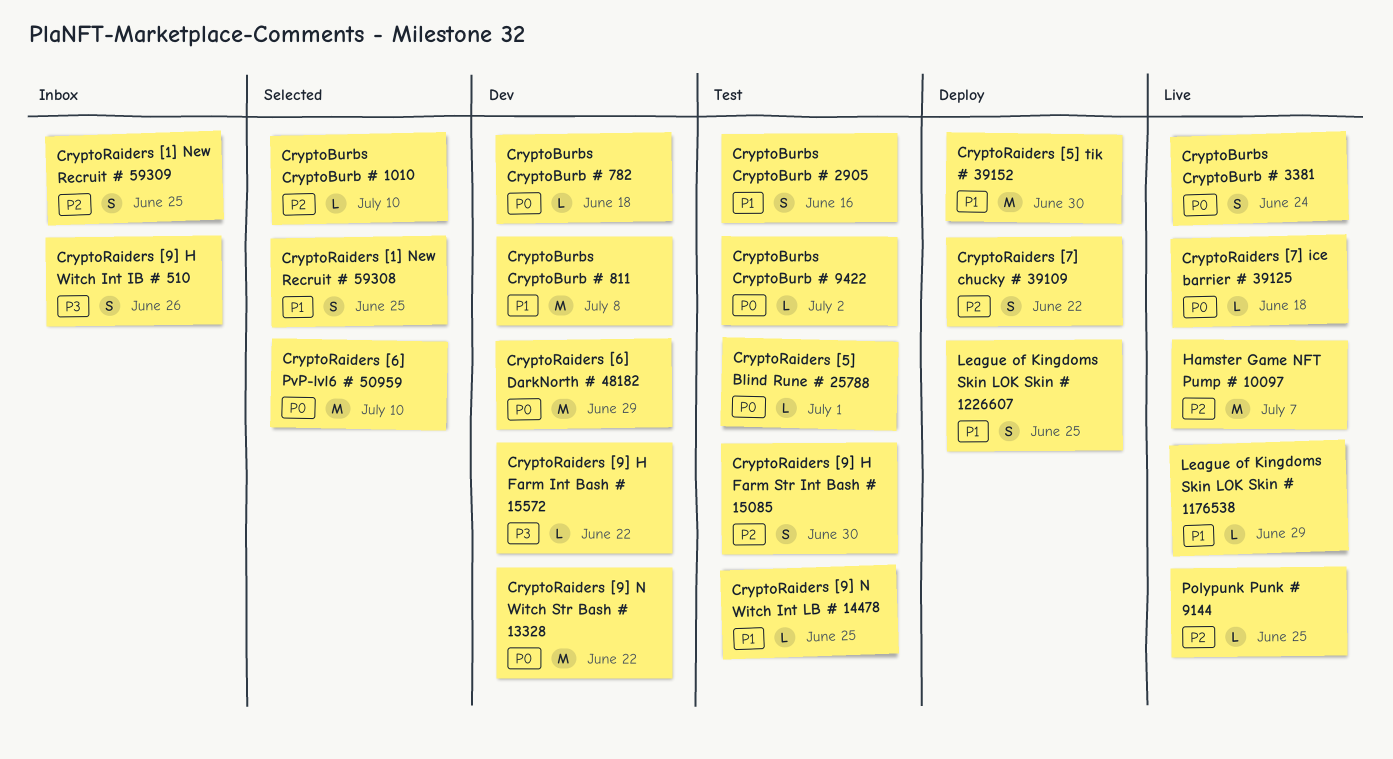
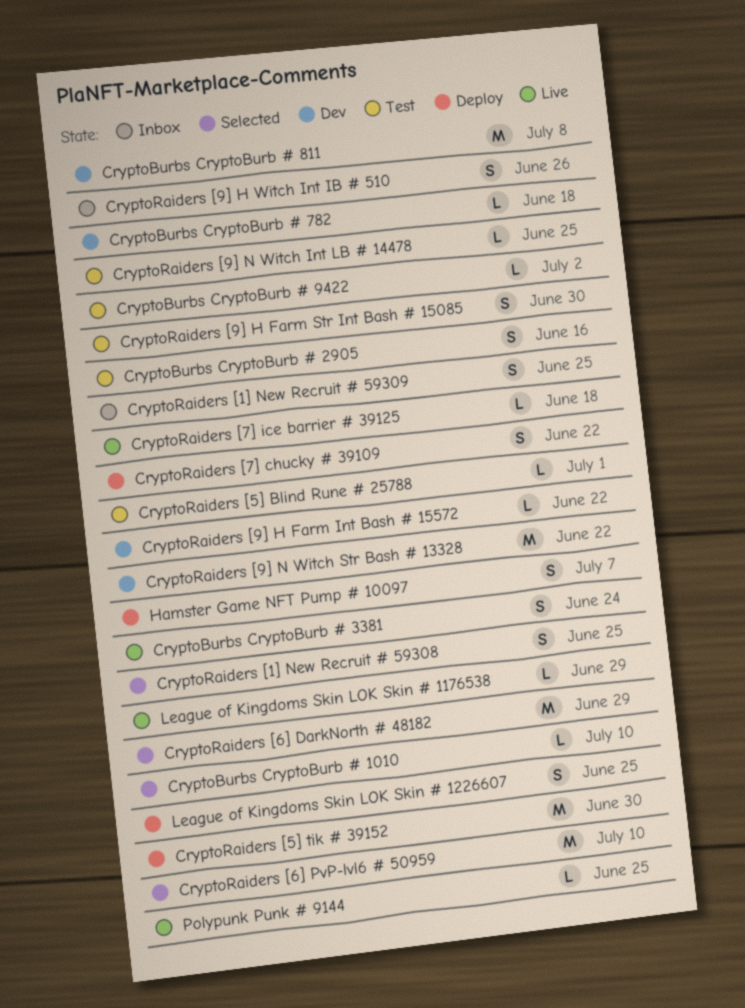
CryptoRaiders [6] DarkNorth # 48182, status: Dev -> Selected
Hamster Game NFT Pump # 10097, status: Live -> Deploy
Hamster Game NFT Pump # 10097, estimate: M -> S

